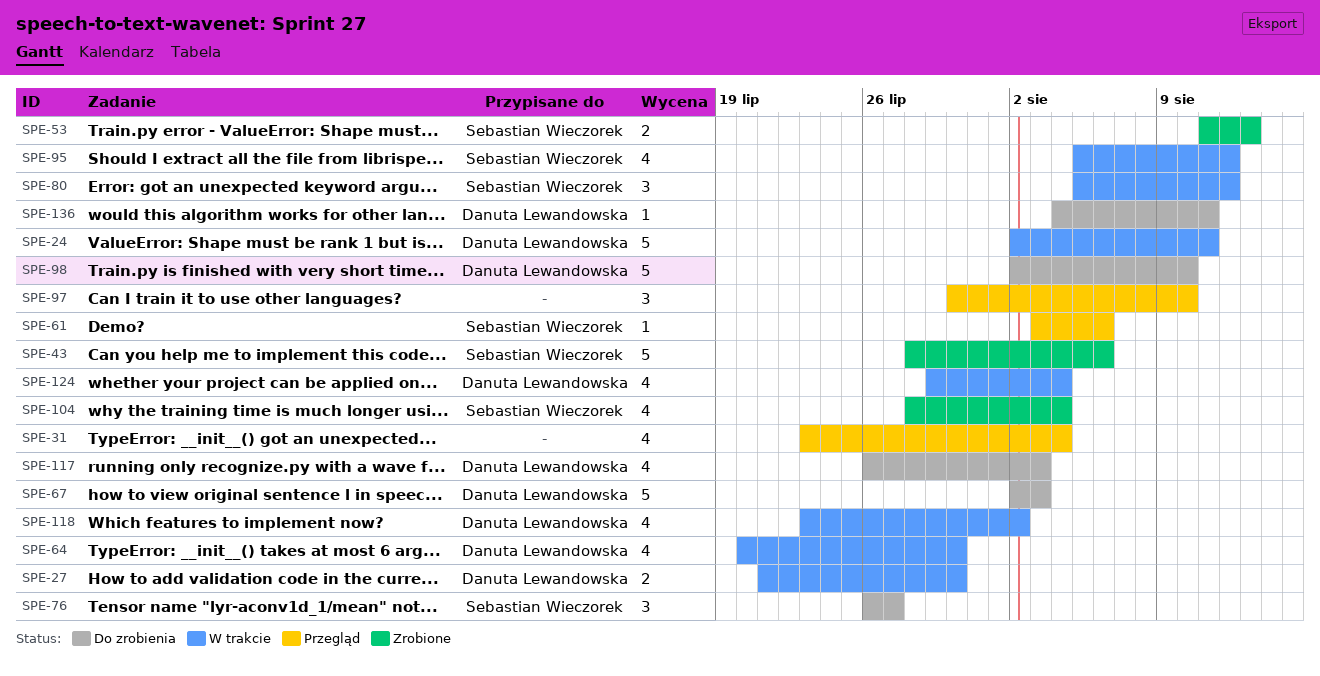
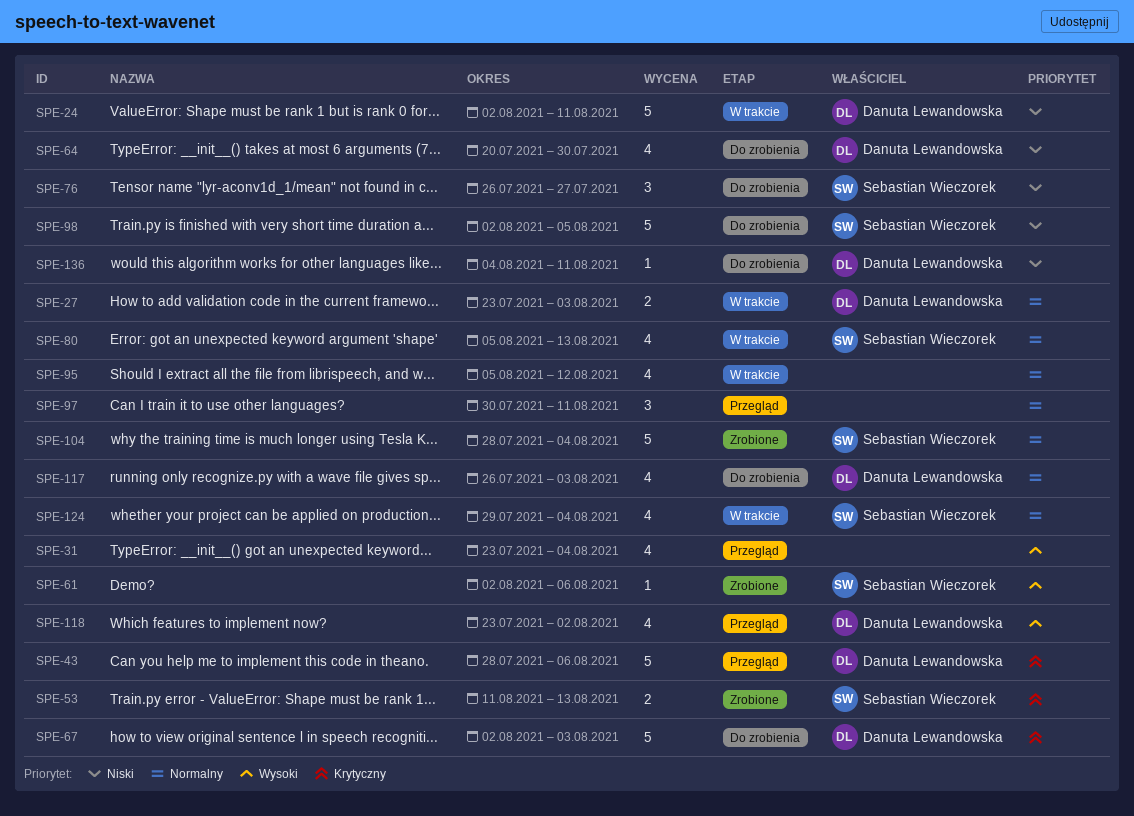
SPE-27, start: Jul 21 -> Jul 23
SPE-27, due: Jul 30 -> Aug 3
SPE-43, status: Zrobione -> Przegląd
SPE-43, owner: Sebastian Wieczorek -> Danuta Lewandowska
SPE-61, status: Przegląd -> Zrobione
SPE-61, start: Aug 3 -> Aug 2
SPE-64, status: W trakcie -> Do zrobienia
SPE-80, estimate: 3 -> 4
SPE-80, due: Aug 12 -> Aug 13
SPE-95, owner: Sebastian Wieczorek -> none
SPE-97, due: Aug 10 -> Aug 11
SPE-98, owner: Danuta Lewandowska -> Sebastian Wieczorek
SPE-98, due: Aug 10 -> Aug 5
SPE-104, estimate: 4 -> 5
SPE-118, status: W trakcie -> Przegląd
SPE-124, owner: Danuta Lewandowska -> Sebastian Wieczorek

